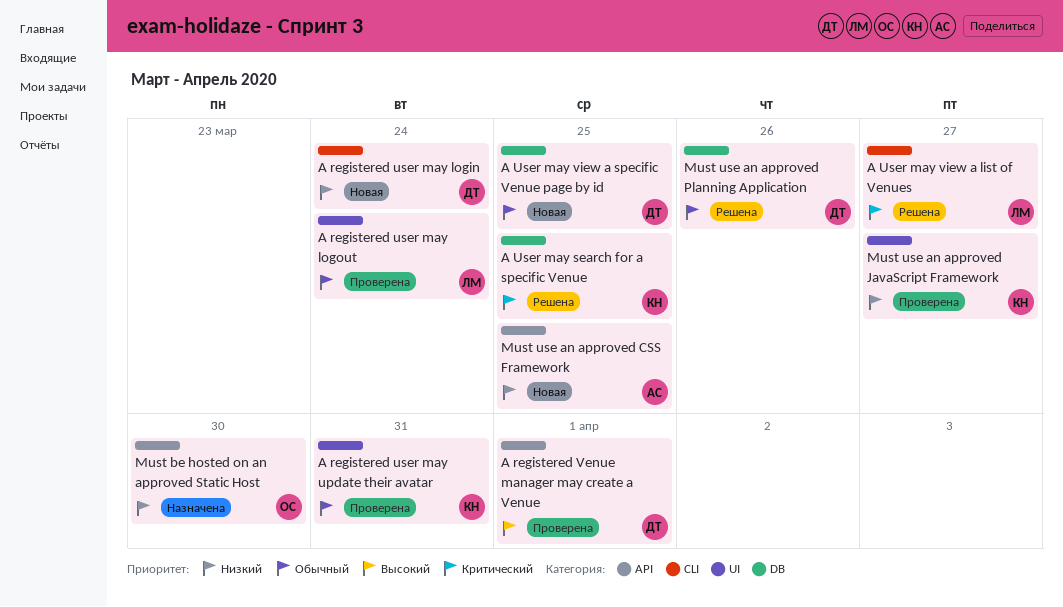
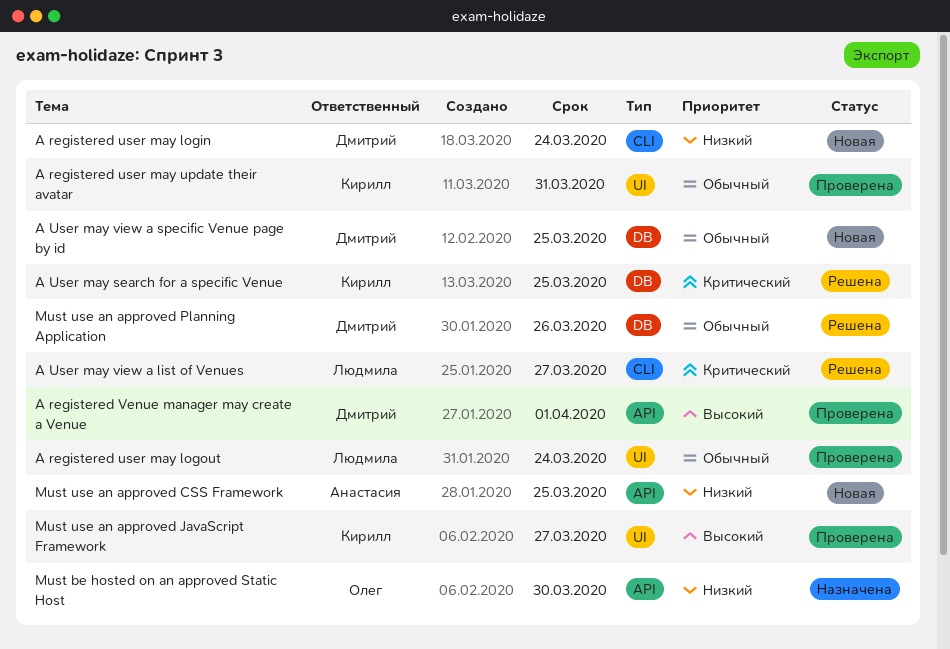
Must use an approved JavaScript Framework, priority: Низкий -> Высокий

